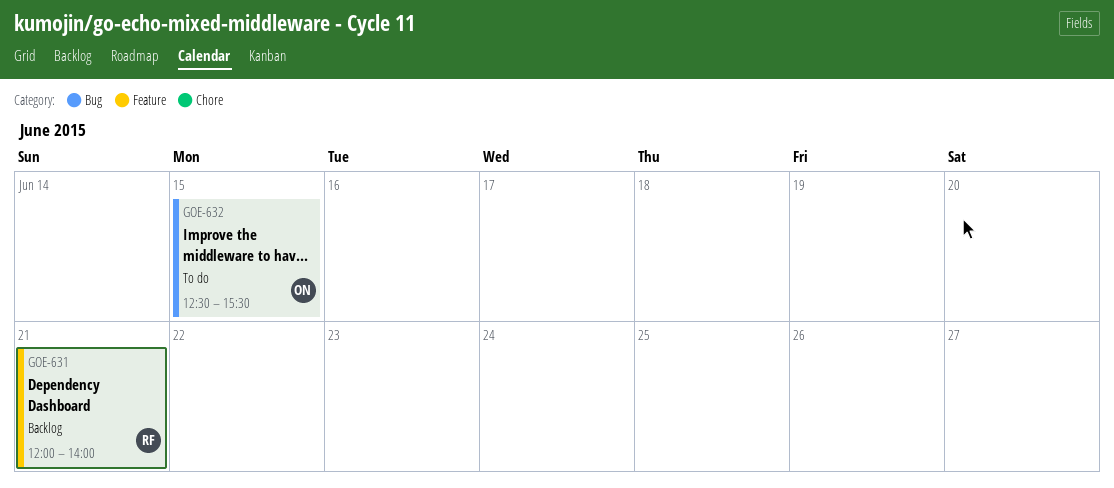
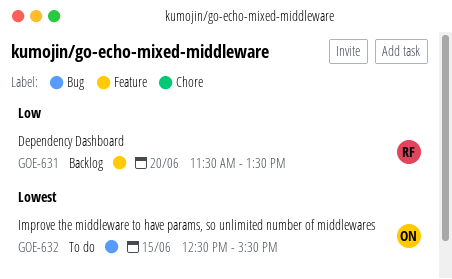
GOE-631, day: Jun 21 -> Jun 20
GOE-631, begins: 12:00 -> 11:30
GOE-631, ends: 14:00 -> 13:30

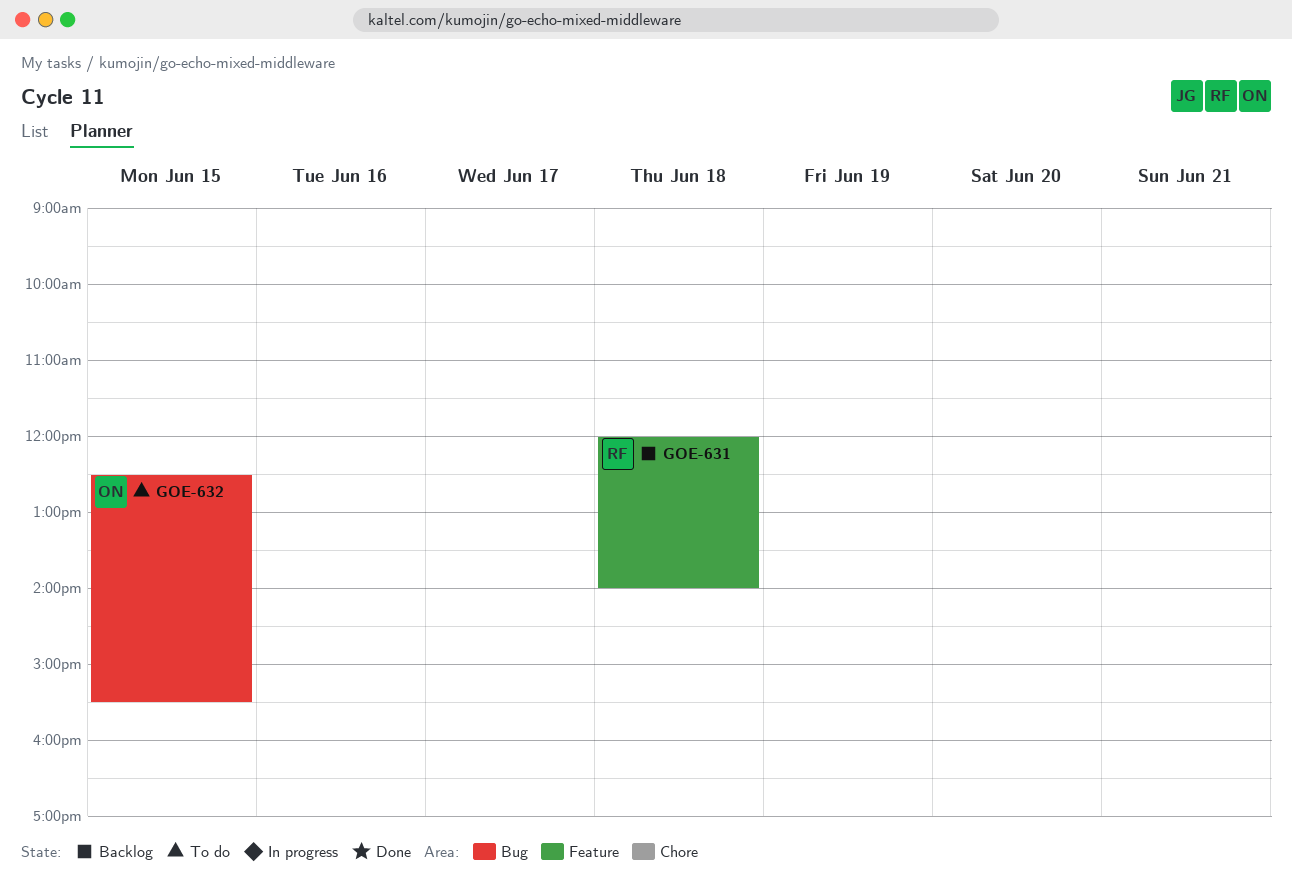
GOE-631, day: Jun 20 -> Jun 18
GOE-631, begins: 11:30 -> 12:00
GOE-631, ends: 13:30 -> 14:00

